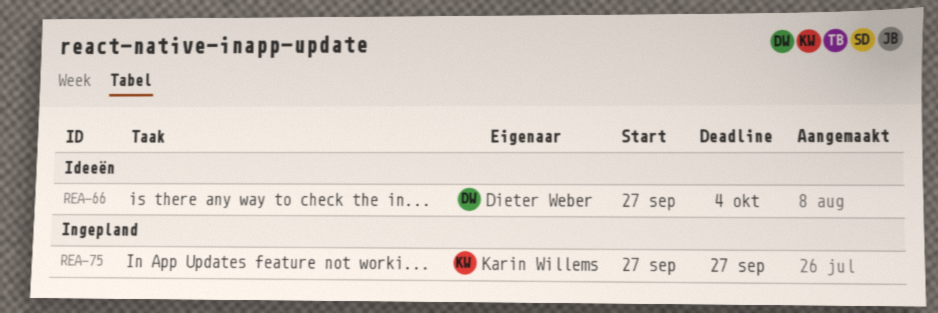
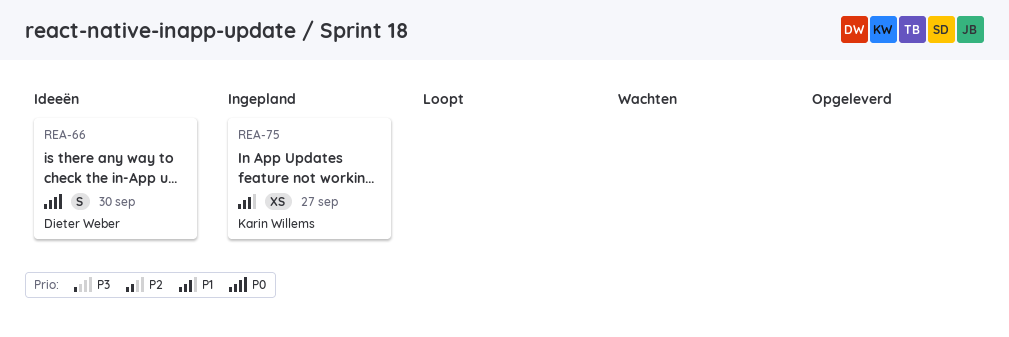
REA-66, due: Oct 4 -> Sep 30

